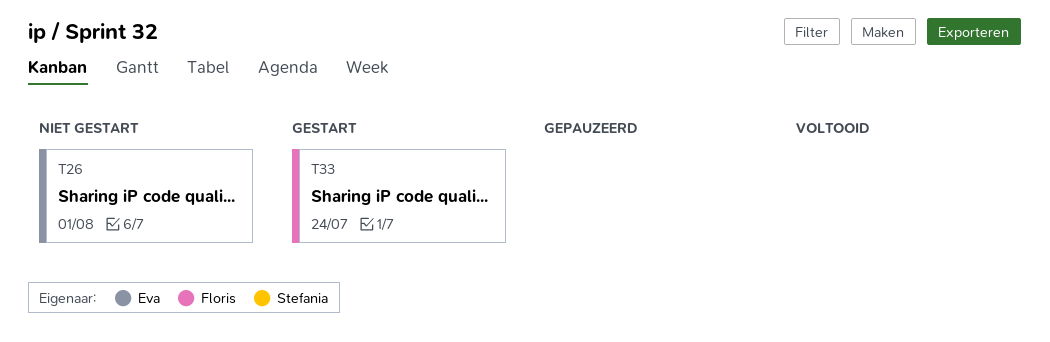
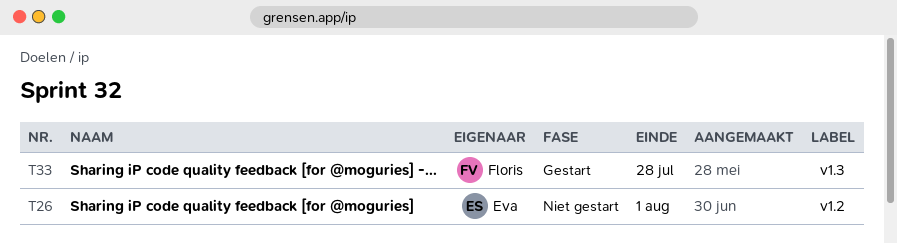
T33, due: Jul 24 -> Jul 28

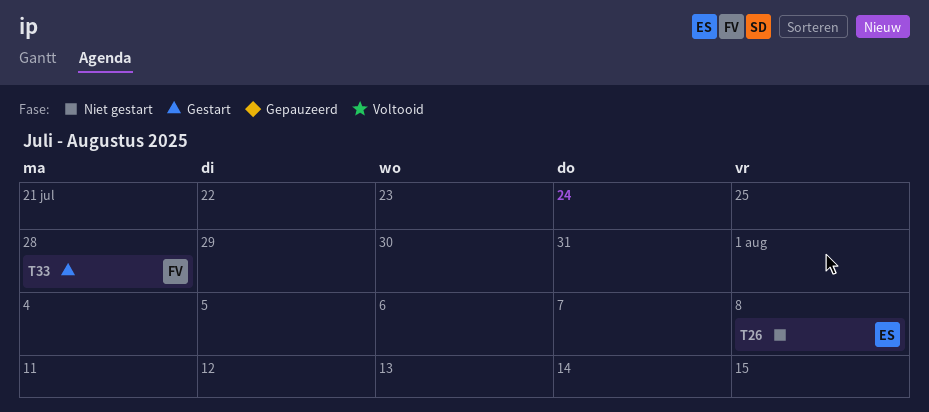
T26, due: Aug 1 -> Aug 8

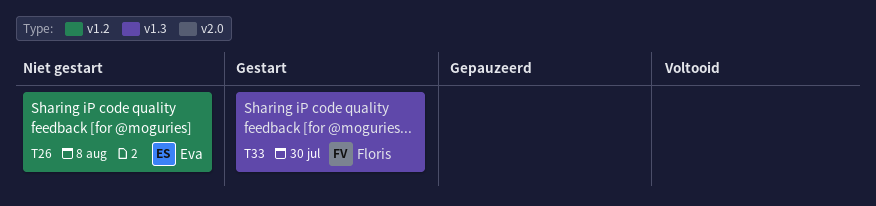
T33, due: Jul 28 -> Jul 30

